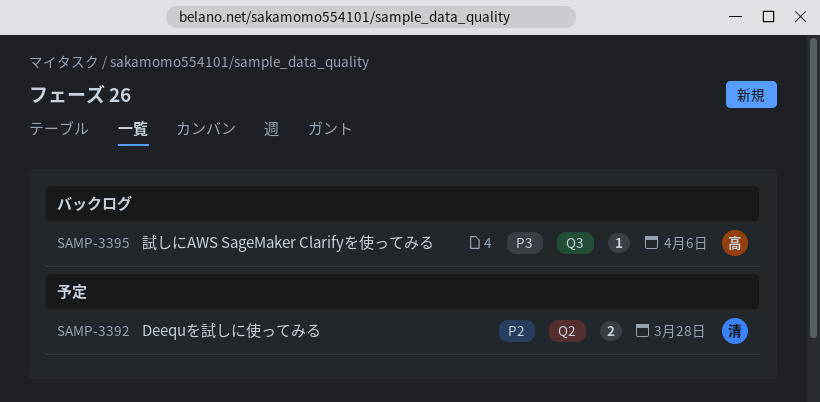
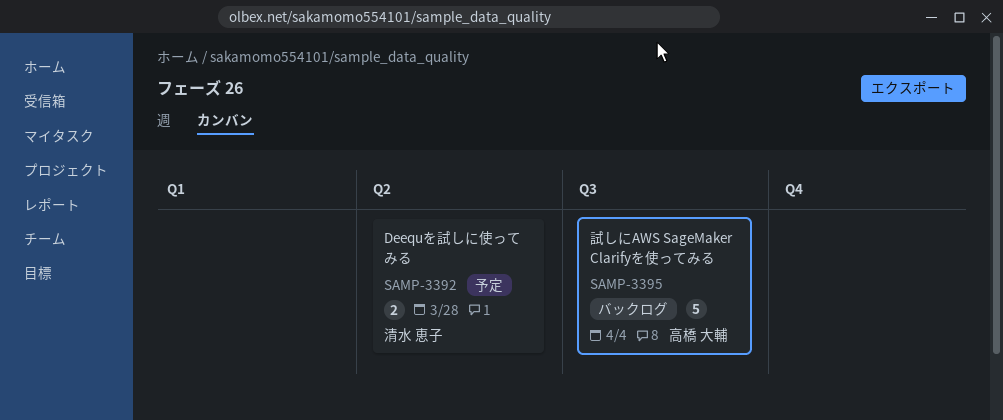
SAMP-3395, estimate: 1 -> 5
SAMP-3395, due: Apr 6 -> Apr 4

